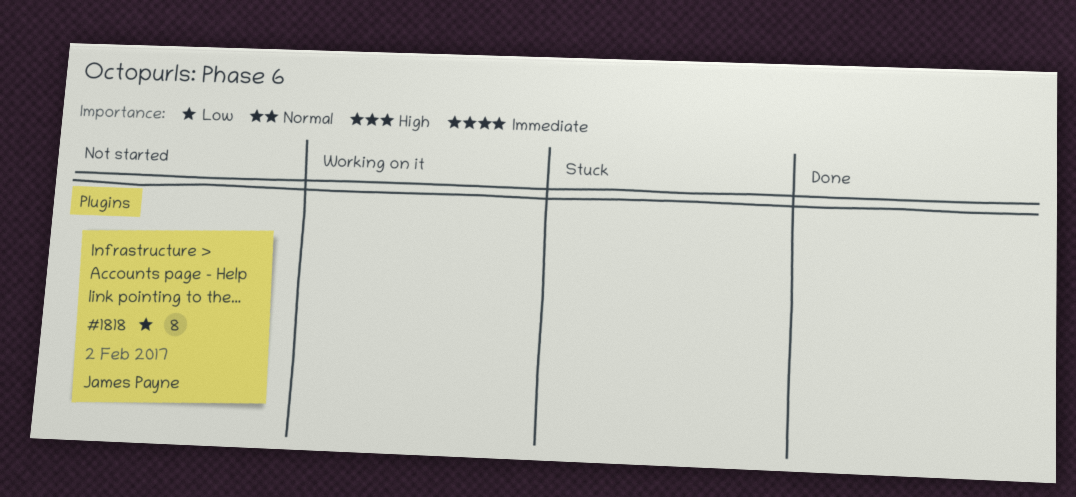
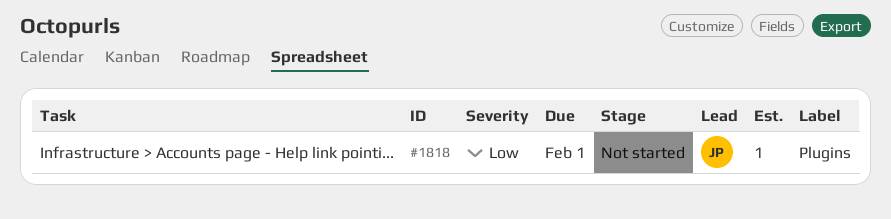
#1818, estimate: 8 -> 1
#1818, due: Feb 2 -> Feb 1

